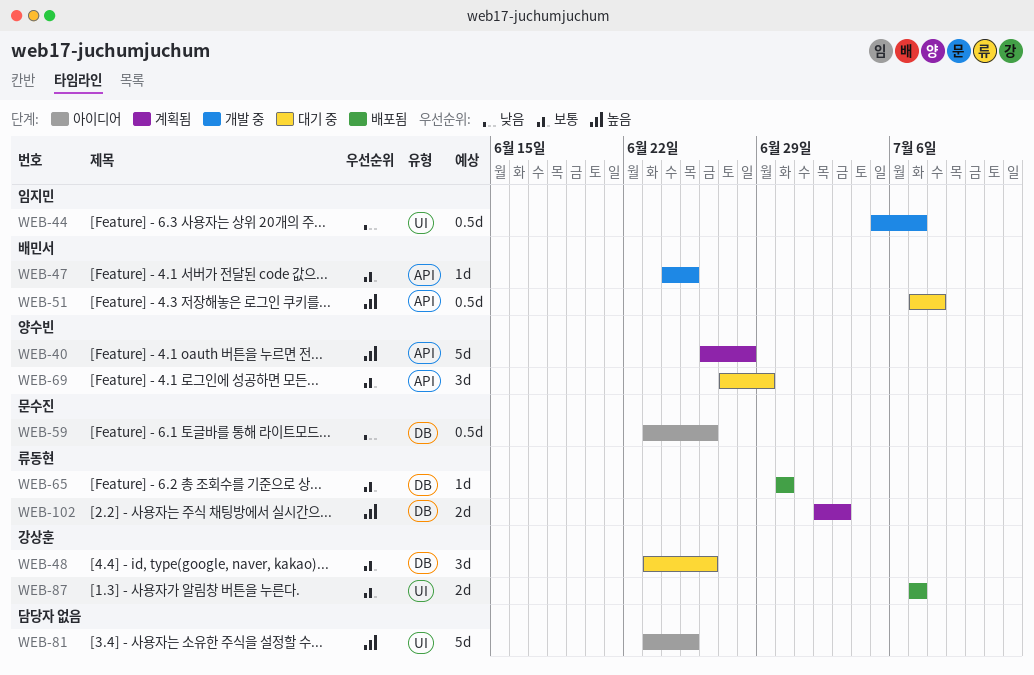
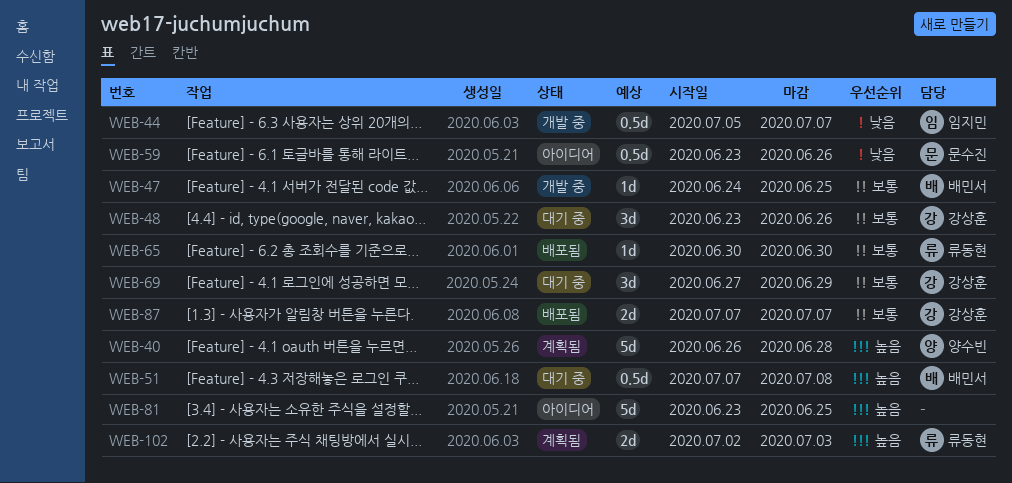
WEB-69, owner: 양수빈 -> 강상훈

